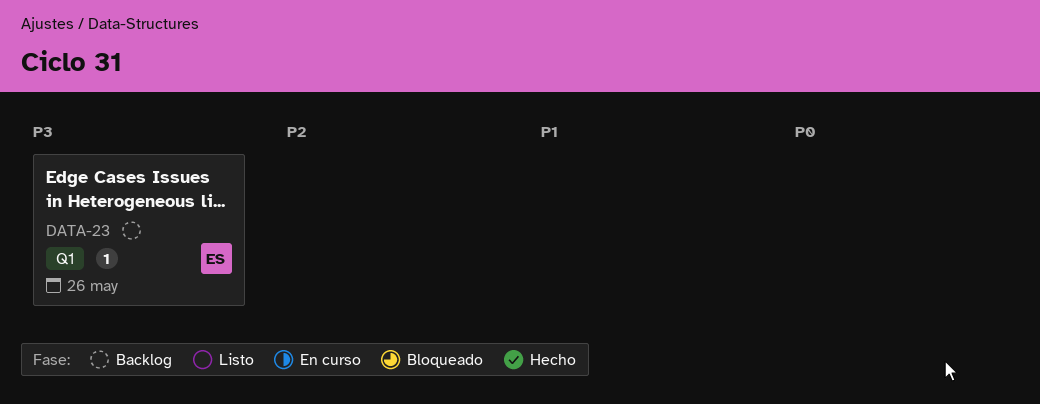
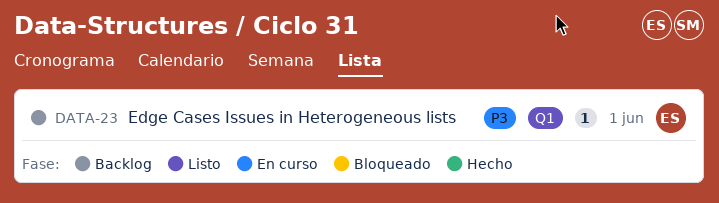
DATA-23, due: May 26 -> Jun 1

